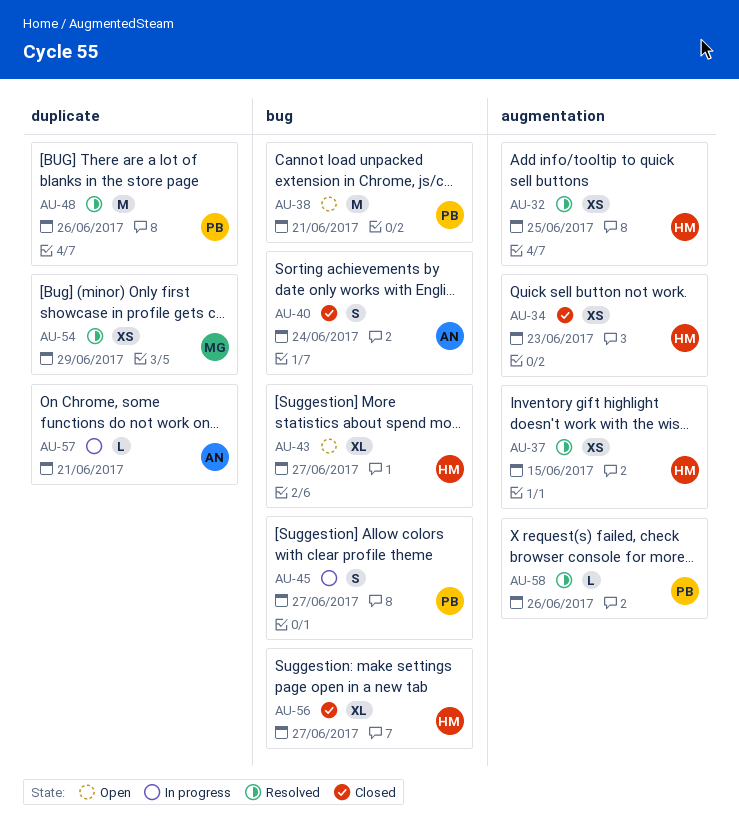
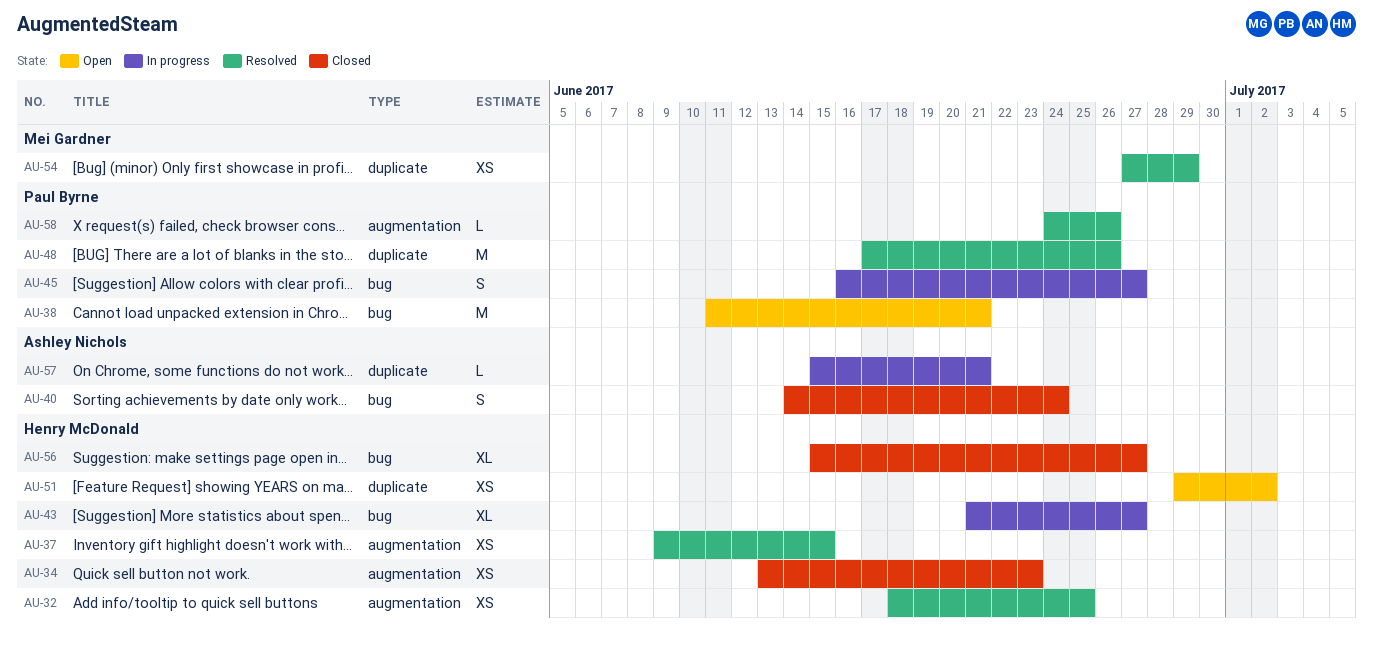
AU-43, status: Open -> In progress
AU-51: none -> present

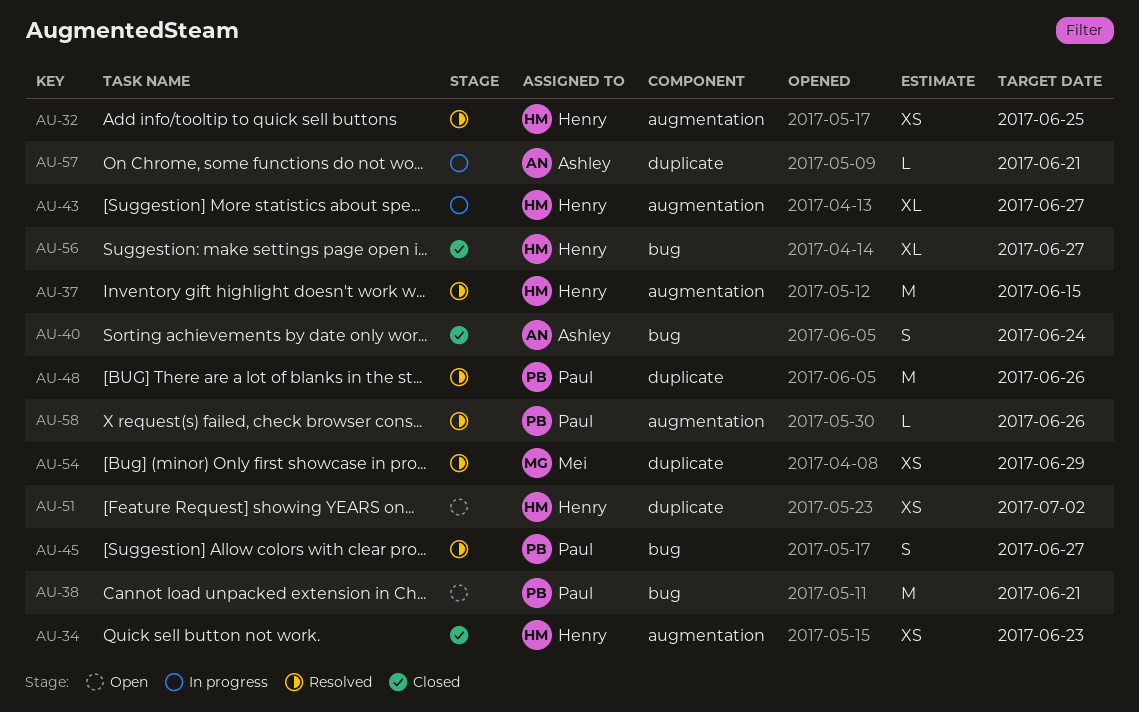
AU-37, estimate: XS -> M
AU-43, label: bug -> augmentation
AU-45, status: In progress -> Resolved

